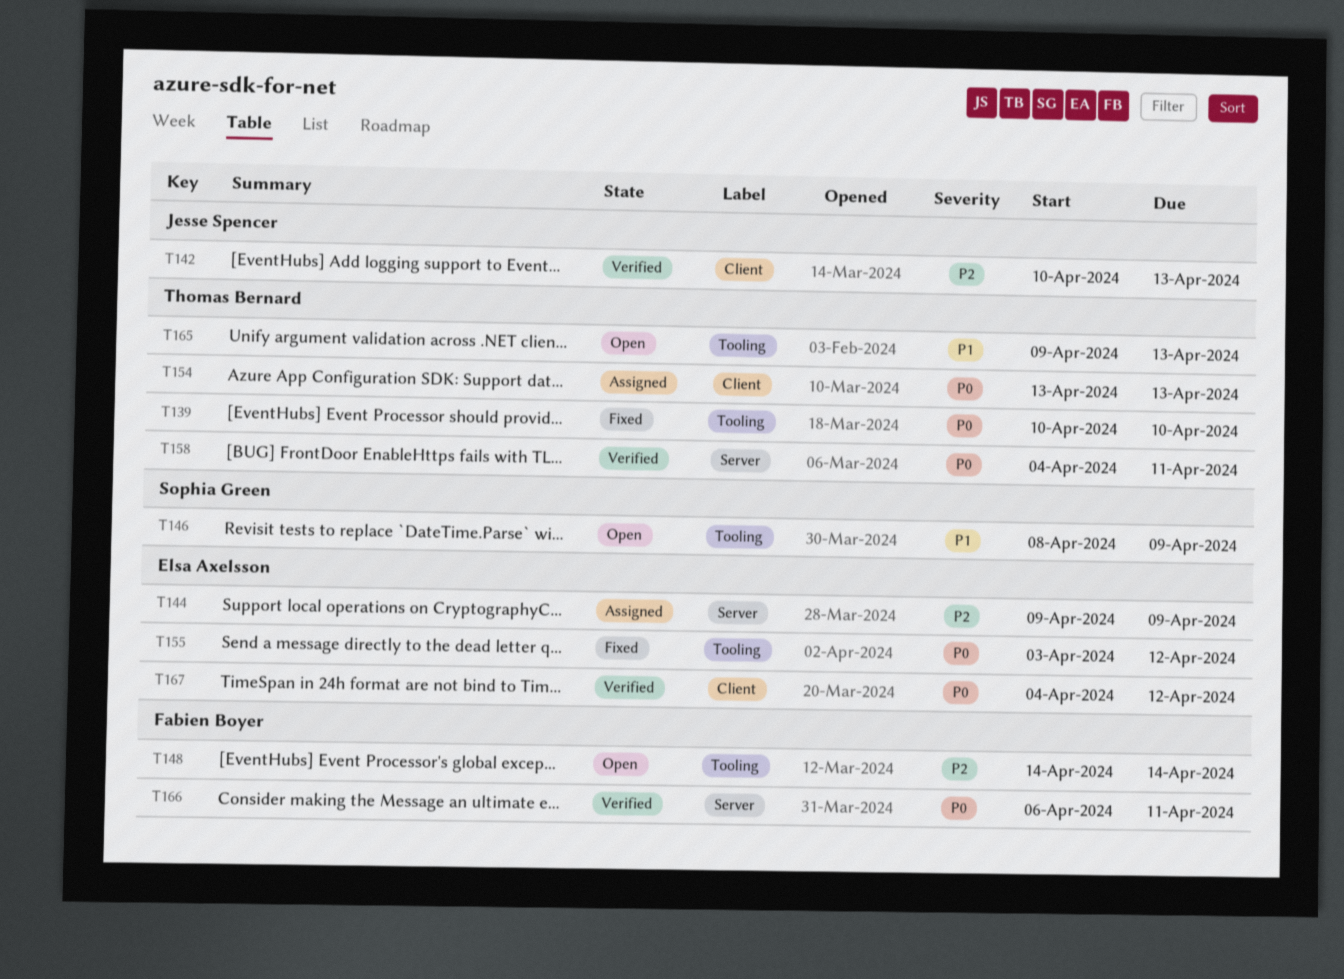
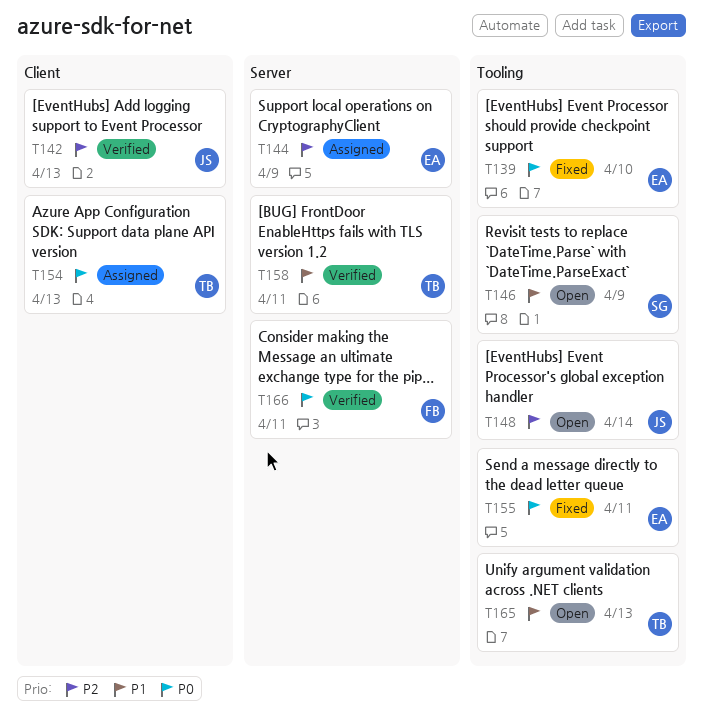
T139, owner: Thomas Bernard -> Elsa Axelsson
T148, owner: Fabien Boyer -> Jesse Spencer
T155, due: Apr 12 -> Apr 11
T158, priority: P0 -> P1
T167: present -> none

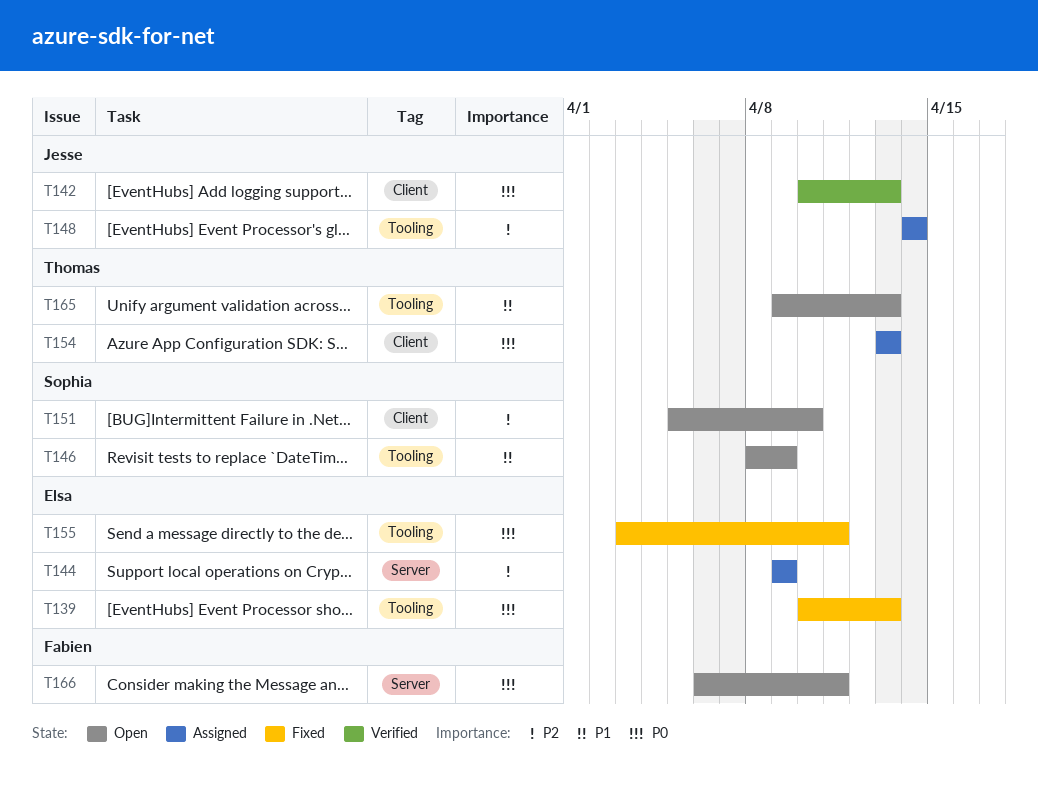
T139, due: Apr 10 -> Apr 13
T142, priority: P2 -> P0
T148, status: Open -> Assigned
T151: none -> present
T158: present -> none
T166, status: Verified -> Open

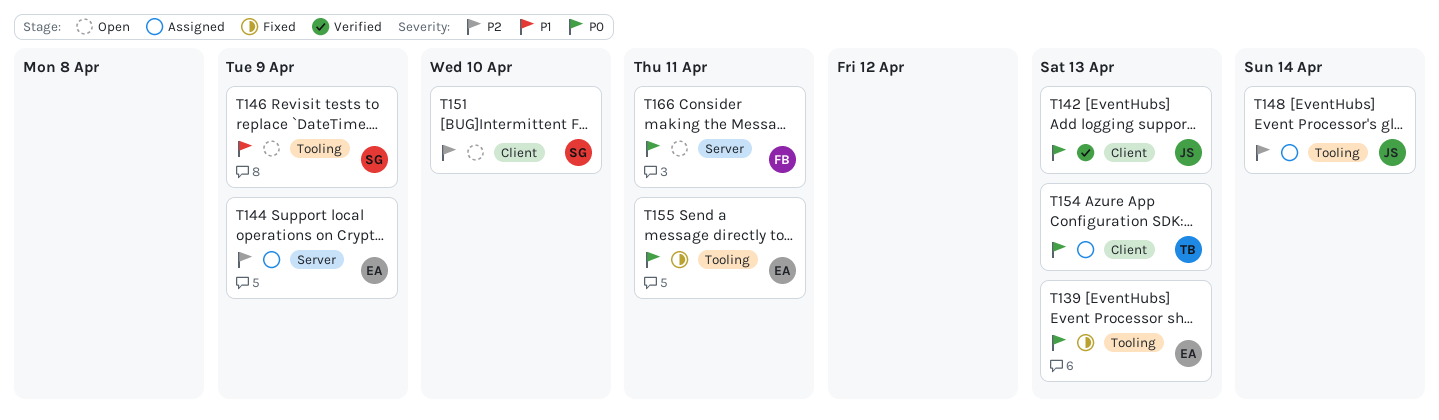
T165: present -> none

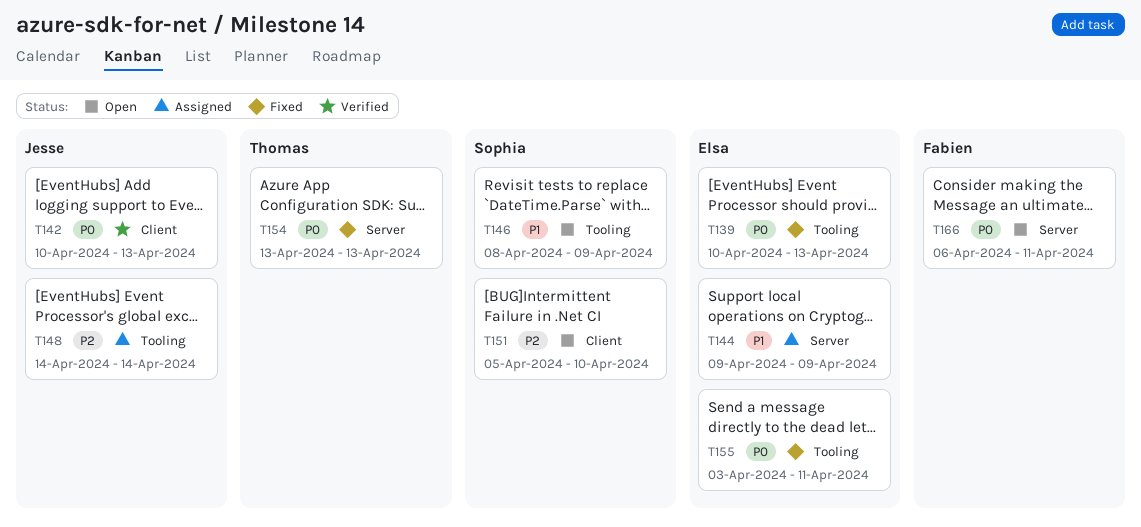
T144, priority: P2 -> P1
T154, status: Assigned -> Fixed
T154, label: Client -> Server

